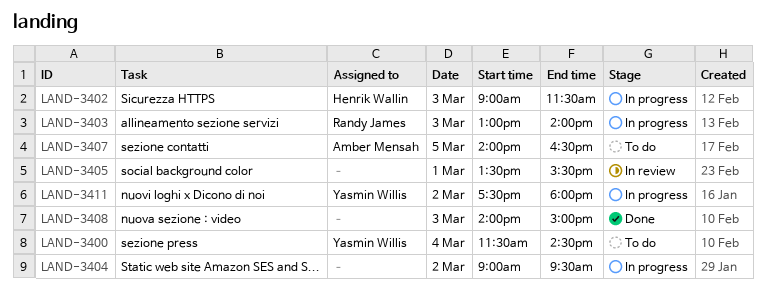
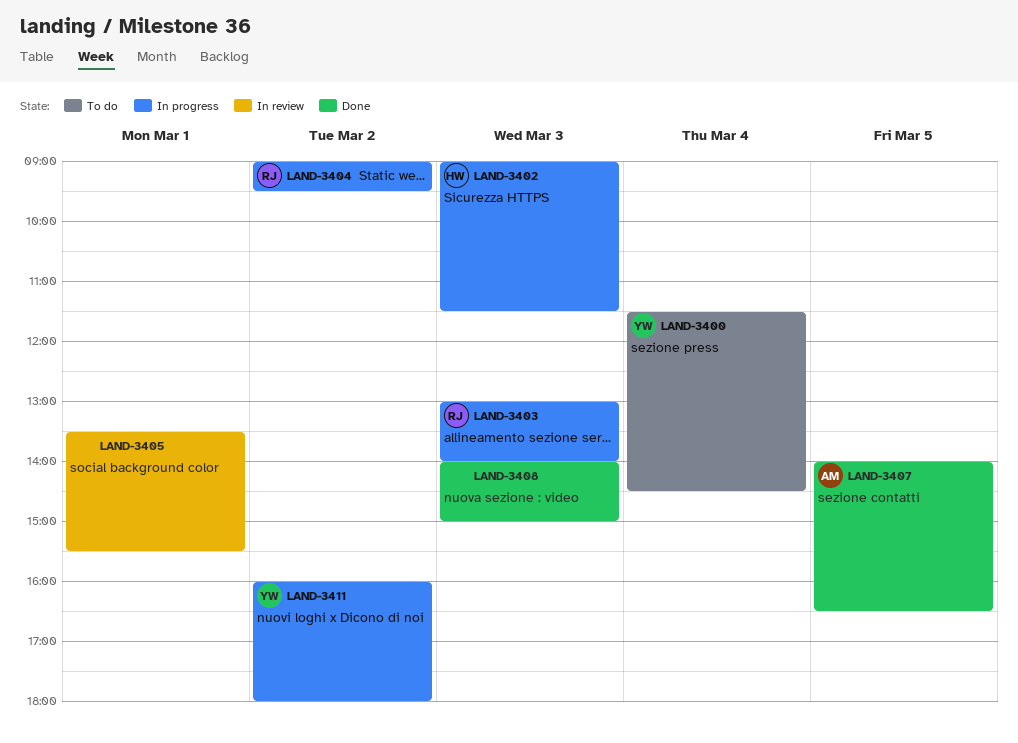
LAND-3404, owner: none -> Randy James
LAND-3407, status: To do -> Done
LAND-3411, begins: 17:30 -> 16:00

